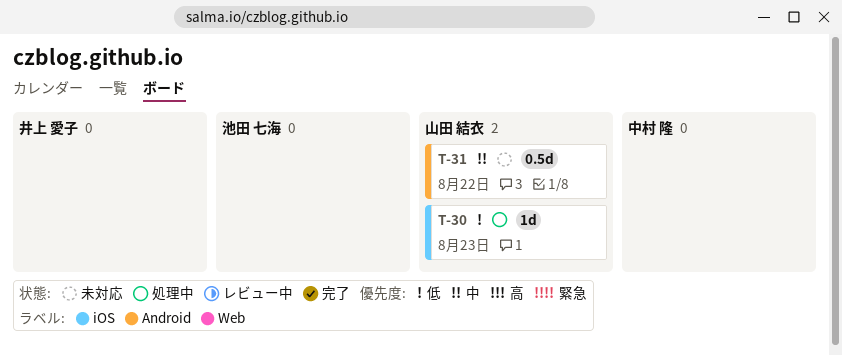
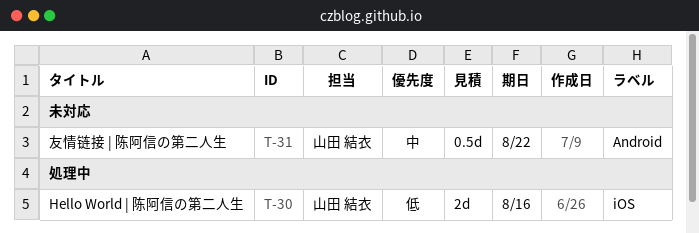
T-30, estimate: 1d -> 2d
T-30, due: Aug 23 -> Aug 16

